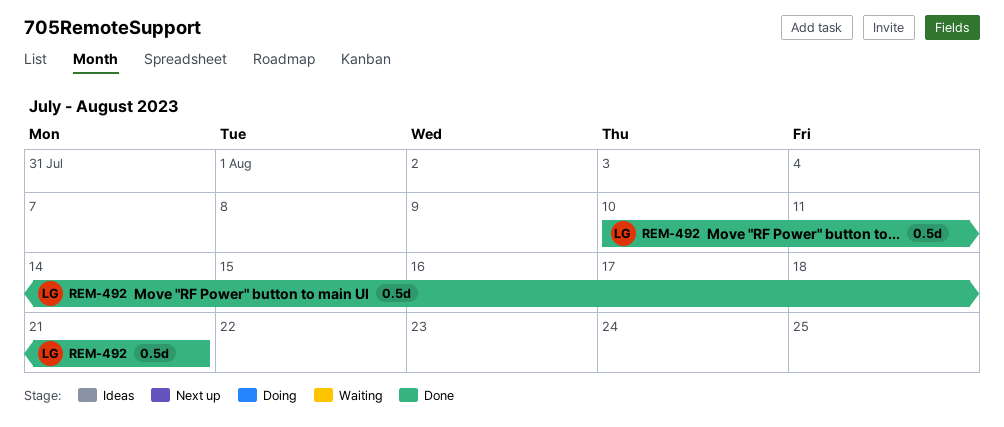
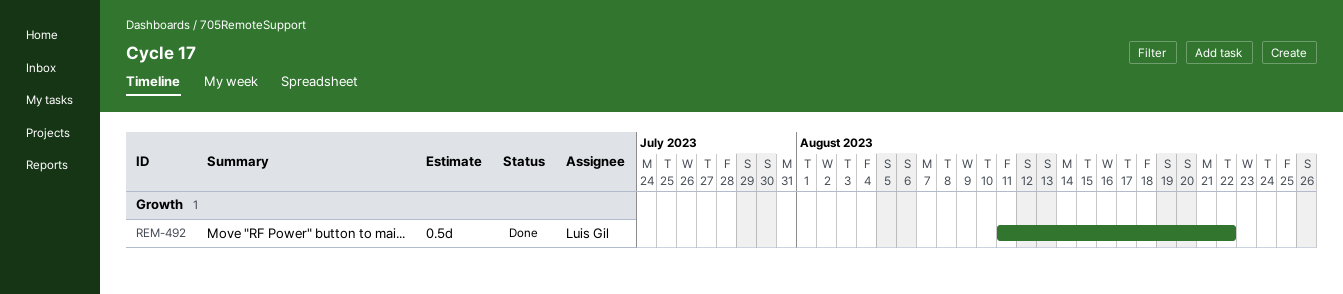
REM-492, start: Aug 10 -> Aug 11
REM-492, due: Aug 21 -> Aug 22

